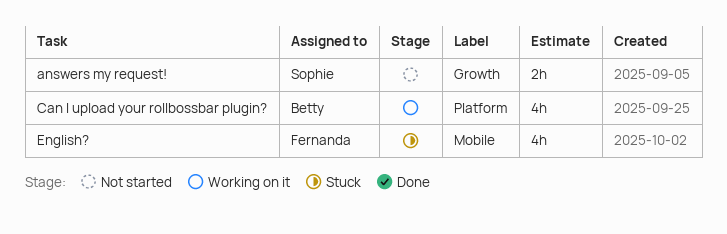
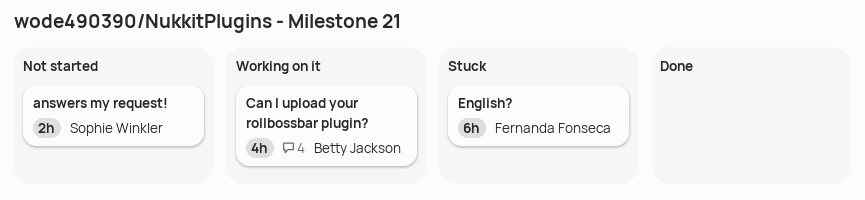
English?, estimate: 4h -> 6h

